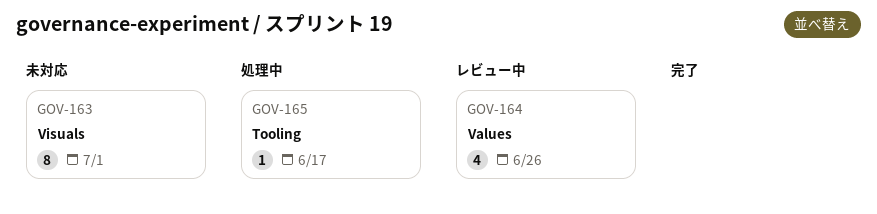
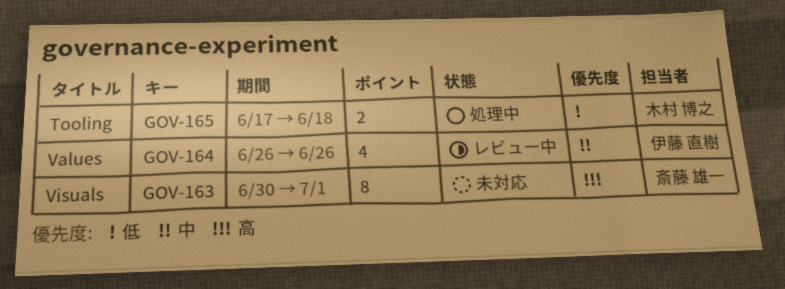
GOV-165, estimate: 1 -> 2
GOV-165, due: Jun 17 -> Jun 18

